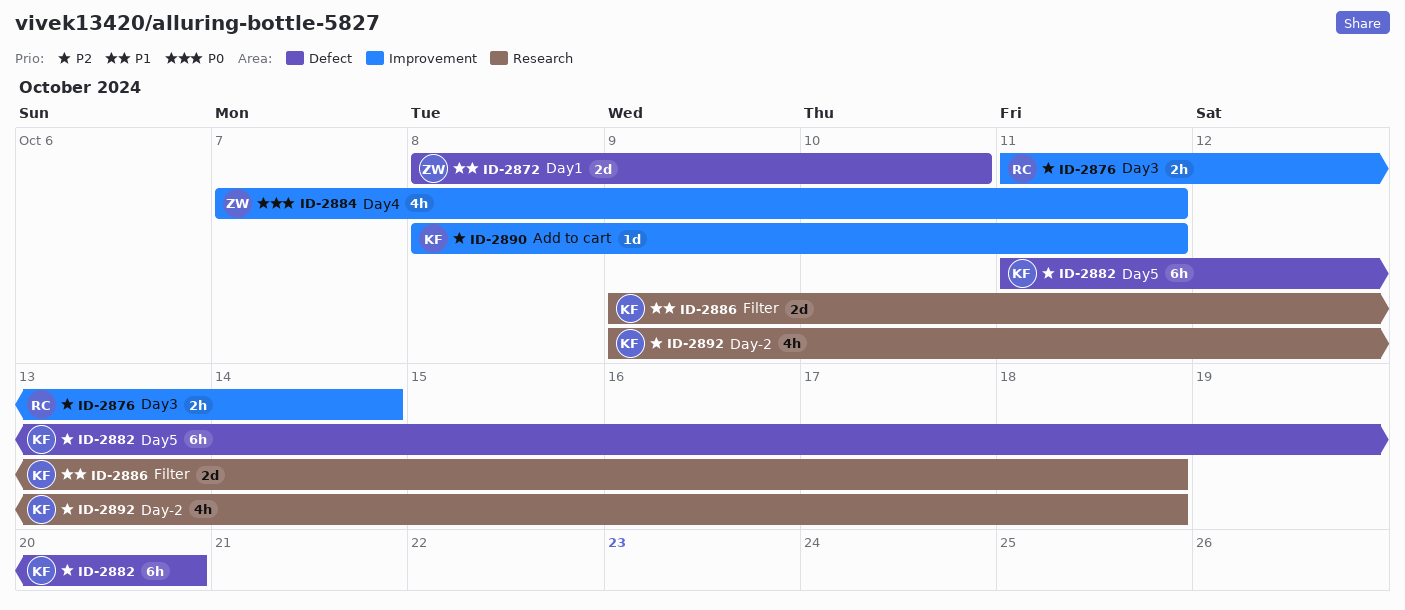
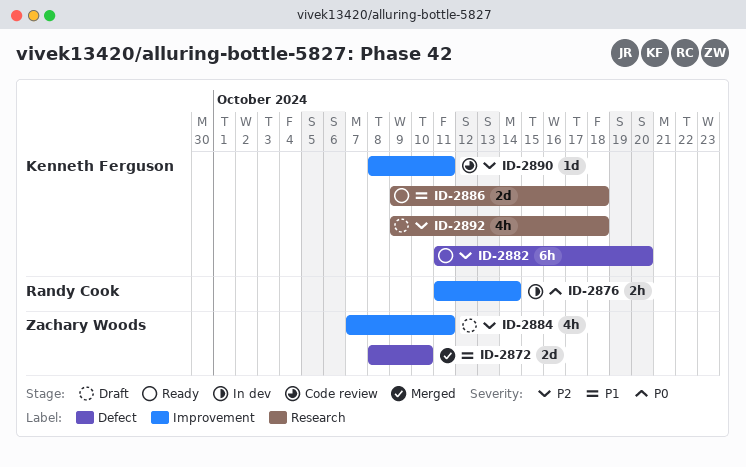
ID-2876, priority: P2 -> P0
ID-2884, priority: P0 -> P2

